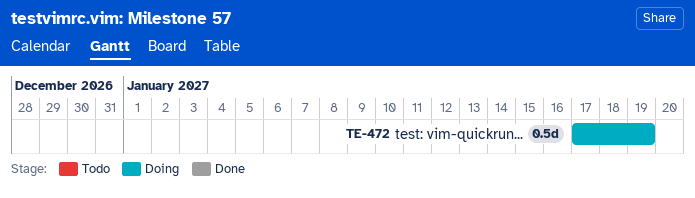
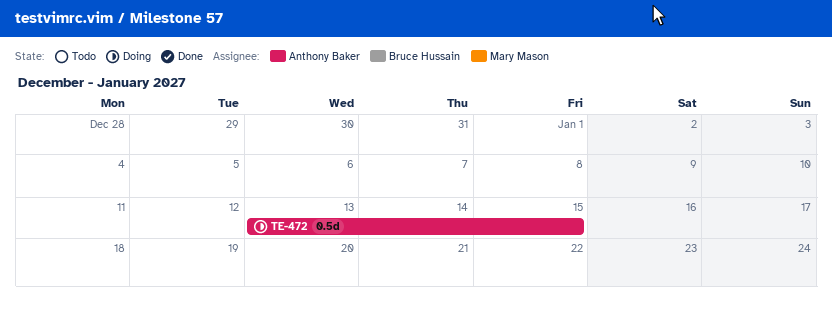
TE-472, start: Jan 17 -> Jan 13
TE-472, due: Jan 19 -> Jan 15

